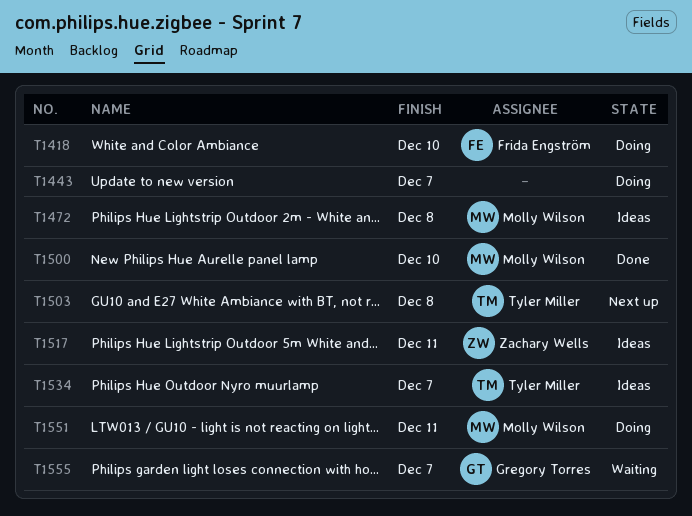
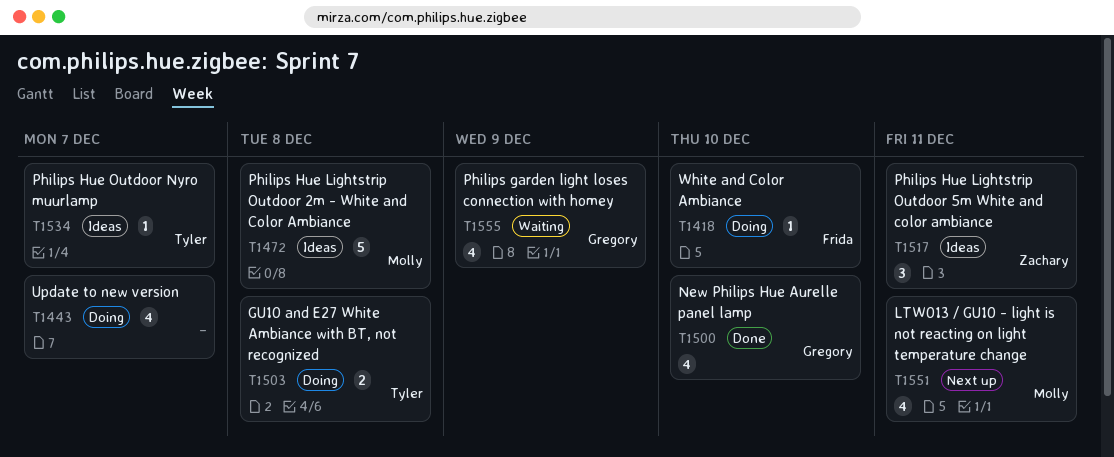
T1500, owner: Molly Wilson -> Gregory Torres
T1503, status: Next up -> Doing
T1551, status: Doing -> Next up
T1555, due: Dec 7 -> Dec 9

